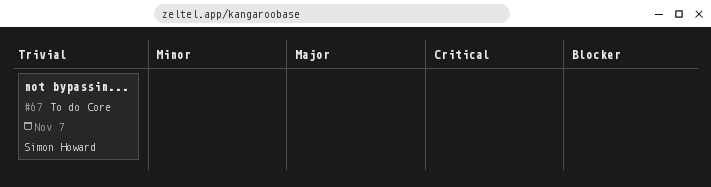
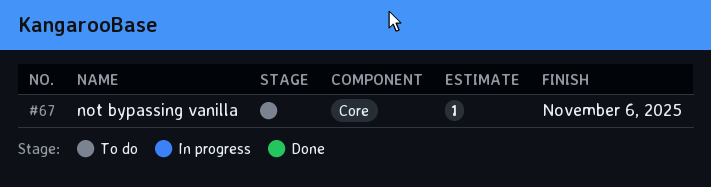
#67, due: Nov 7 -> Nov 6

